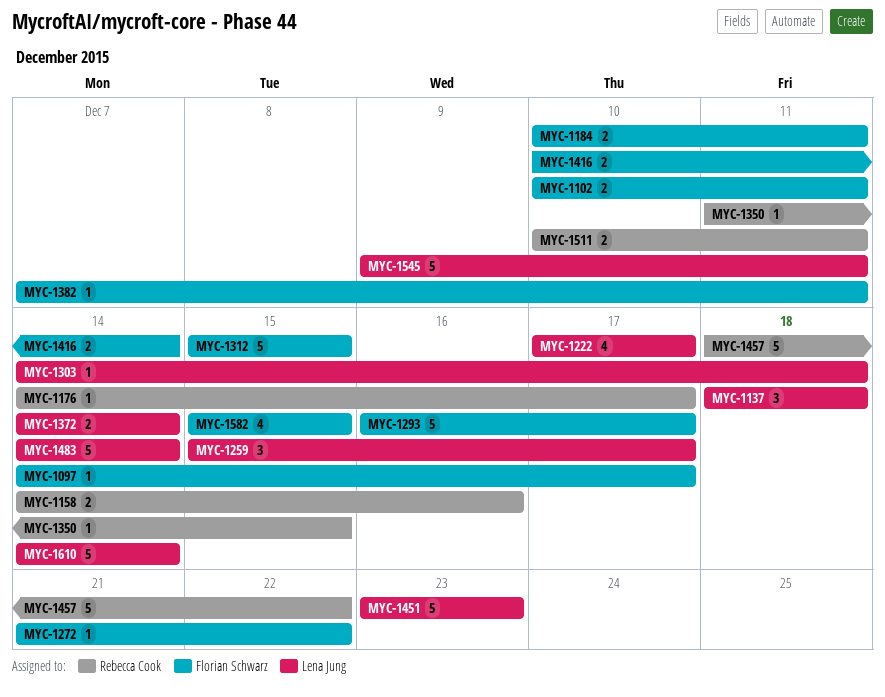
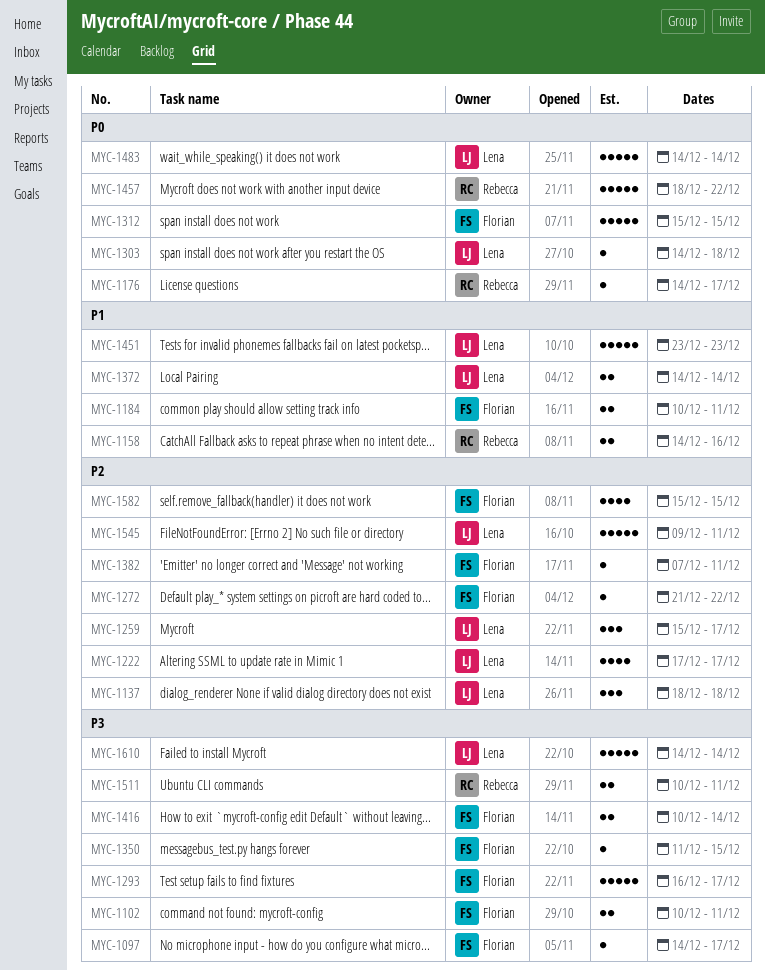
MYC-1350, owner: Rebecca Cook -> Florian Schwarz

